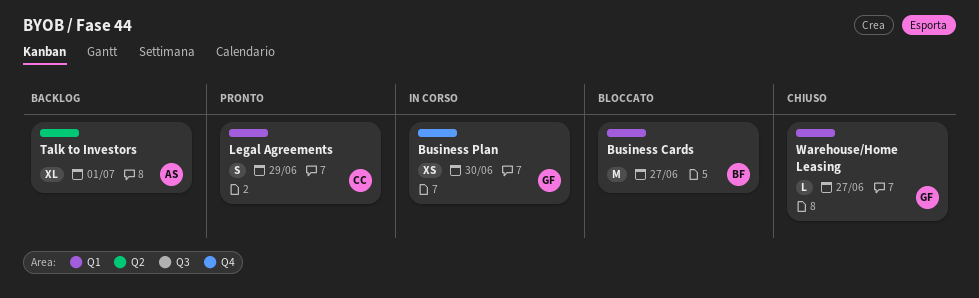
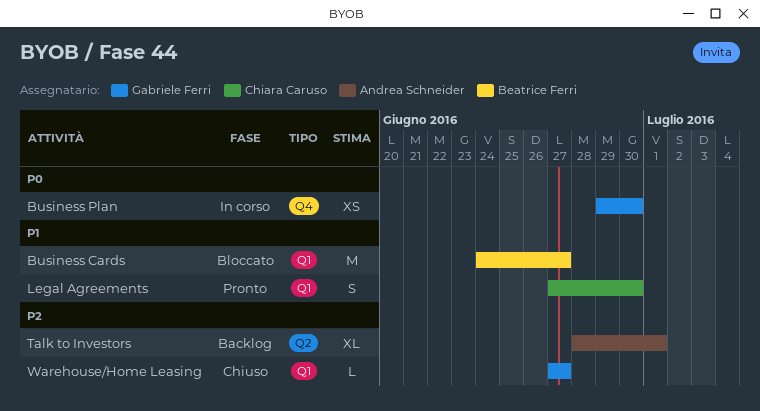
Legal Agreements, due: Jun 29 -> Jun 30

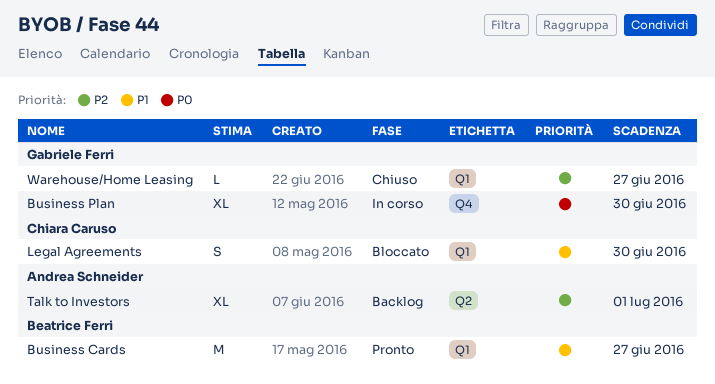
Business Cards, status: Bloccato -> Pronto
Business Plan, estimate: XS -> XL
Legal Agreements, status: Pronto -> Bloccato

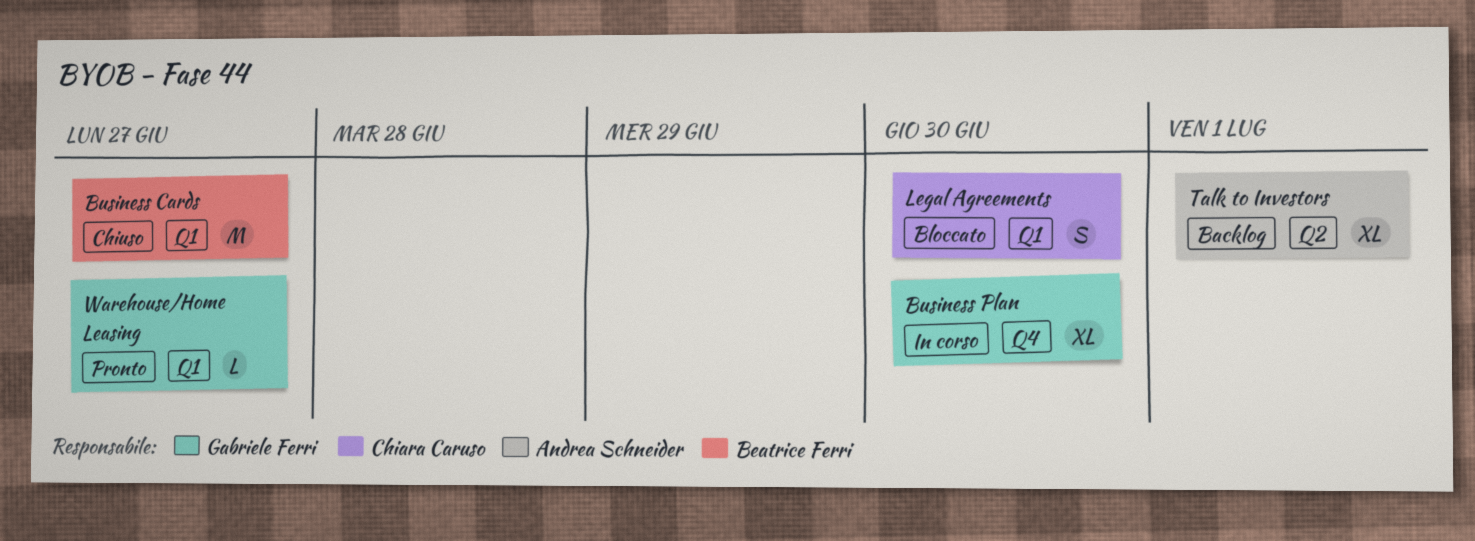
Business Cards, status: Pronto -> Chiuso
Warehouse/Home Leasing, status: Chiuso -> Pronto

